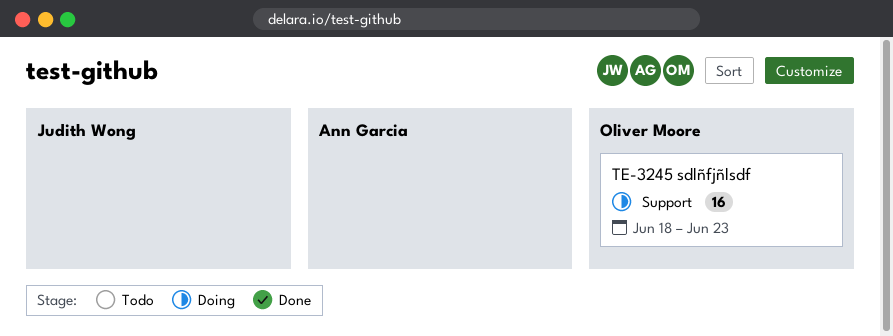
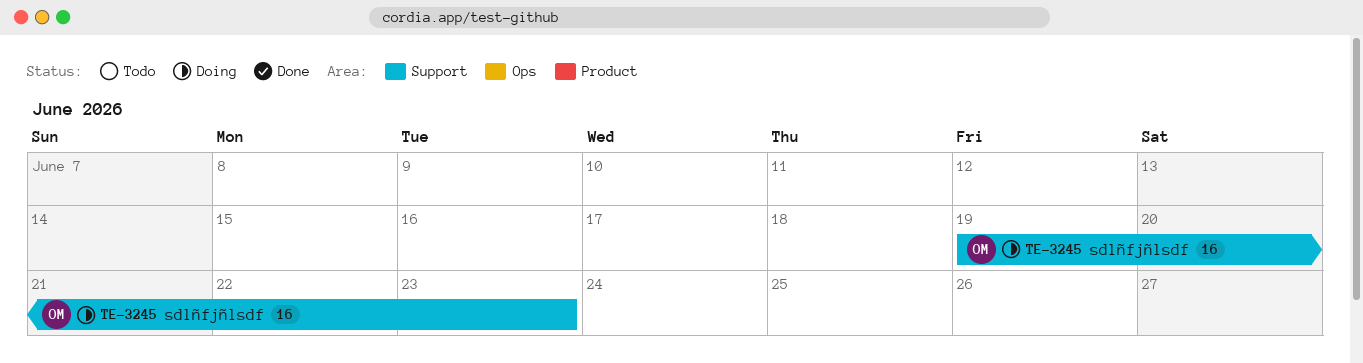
TE-3245, start: Jun 18 -> Jun 19

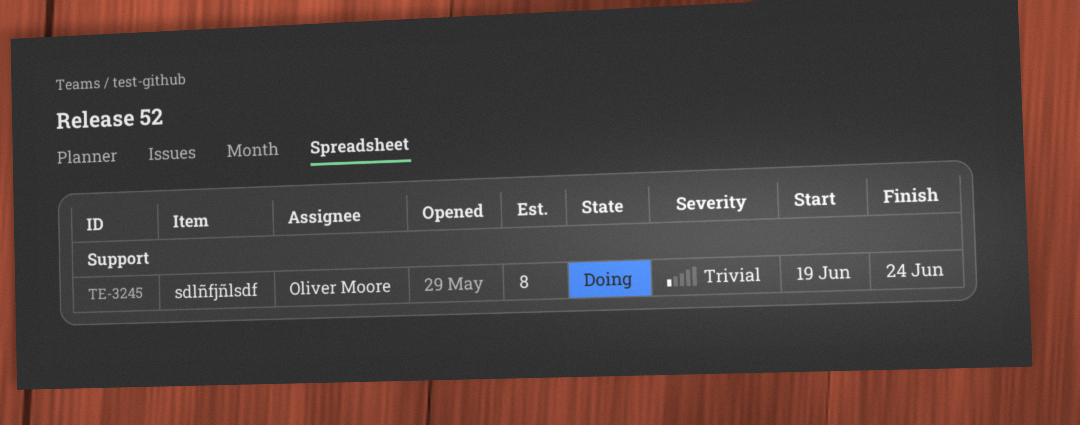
TE-3245, estimate: 16 -> 8
TE-3245, due: Jun 23 -> Jun 24

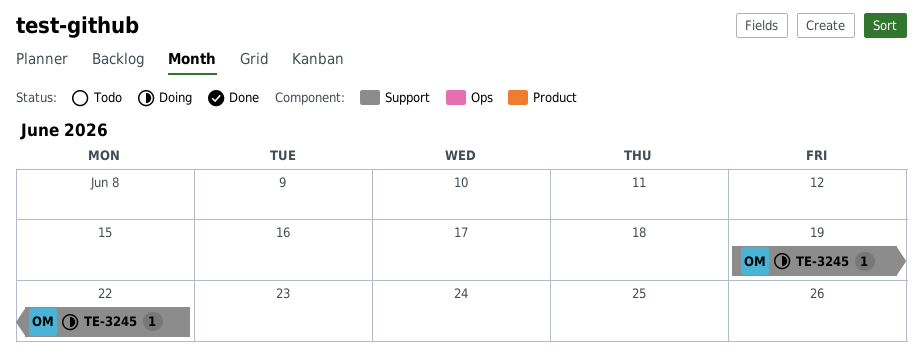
TE-3245, estimate: 8 -> 1
TE-3245, due: Jun 24 -> Jun 22

